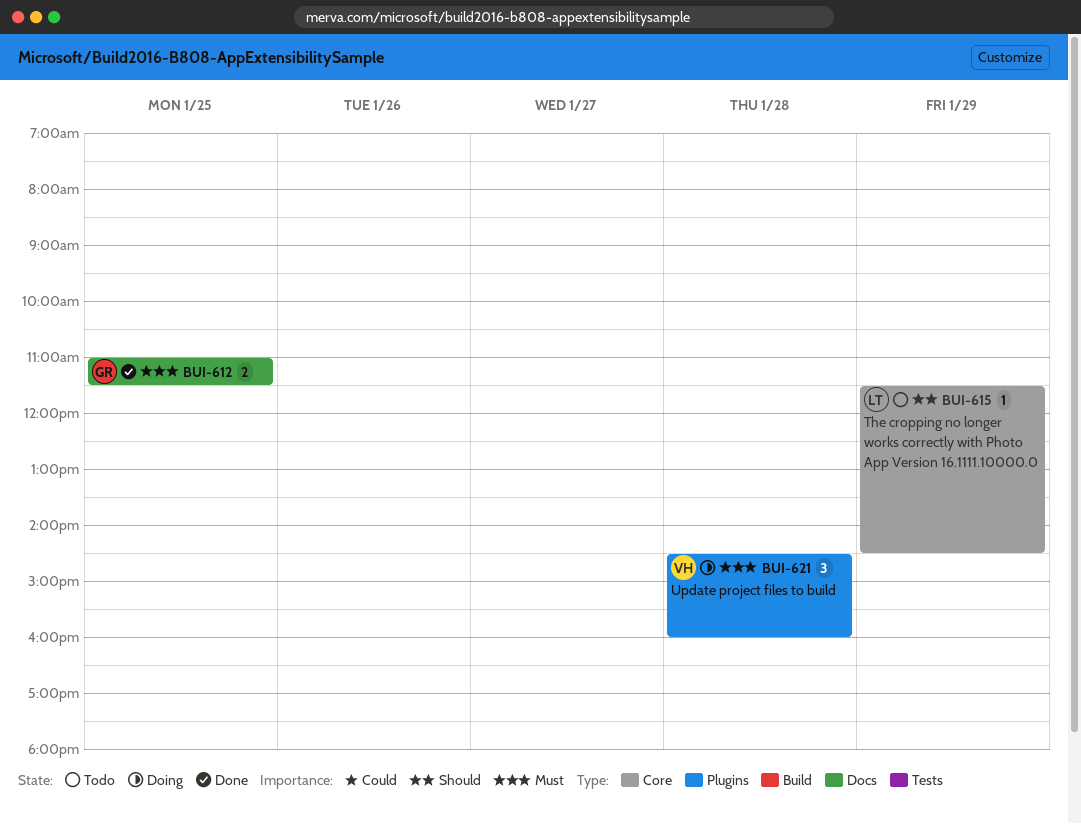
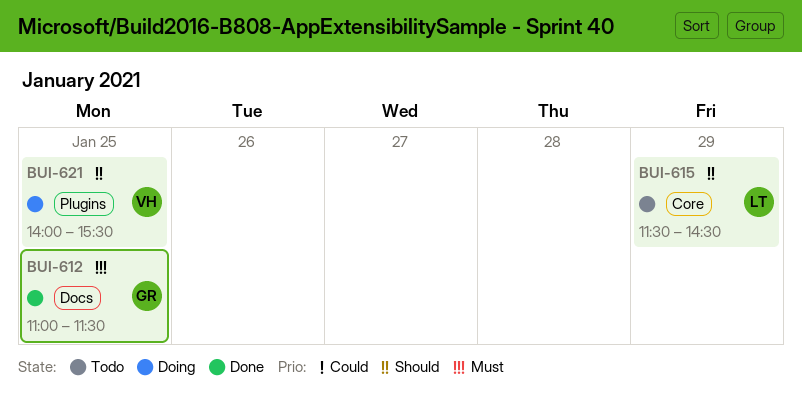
BUI-621, priority: Must -> Should
BUI-621, day: Jan 28 -> Jan 25
BUI-621, begins: 14:30 -> 14:00
BUI-621, ends: 16:00 -> 15:30

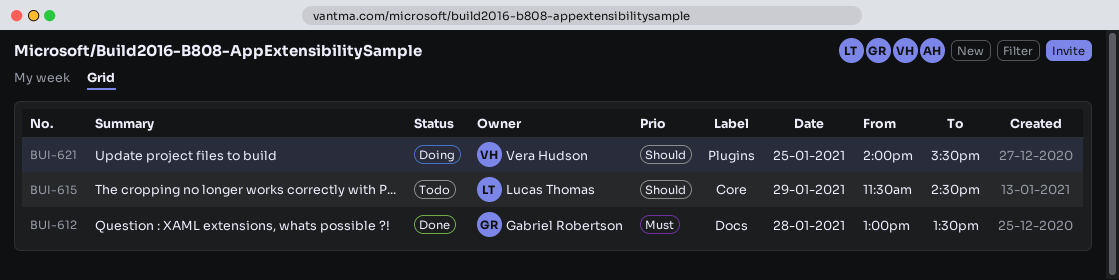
BUI-612, day: Jan 25 -> Jan 28
BUI-612, begins: 11:00 -> 13:00
BUI-612, ends: 11:30 -> 13:30

